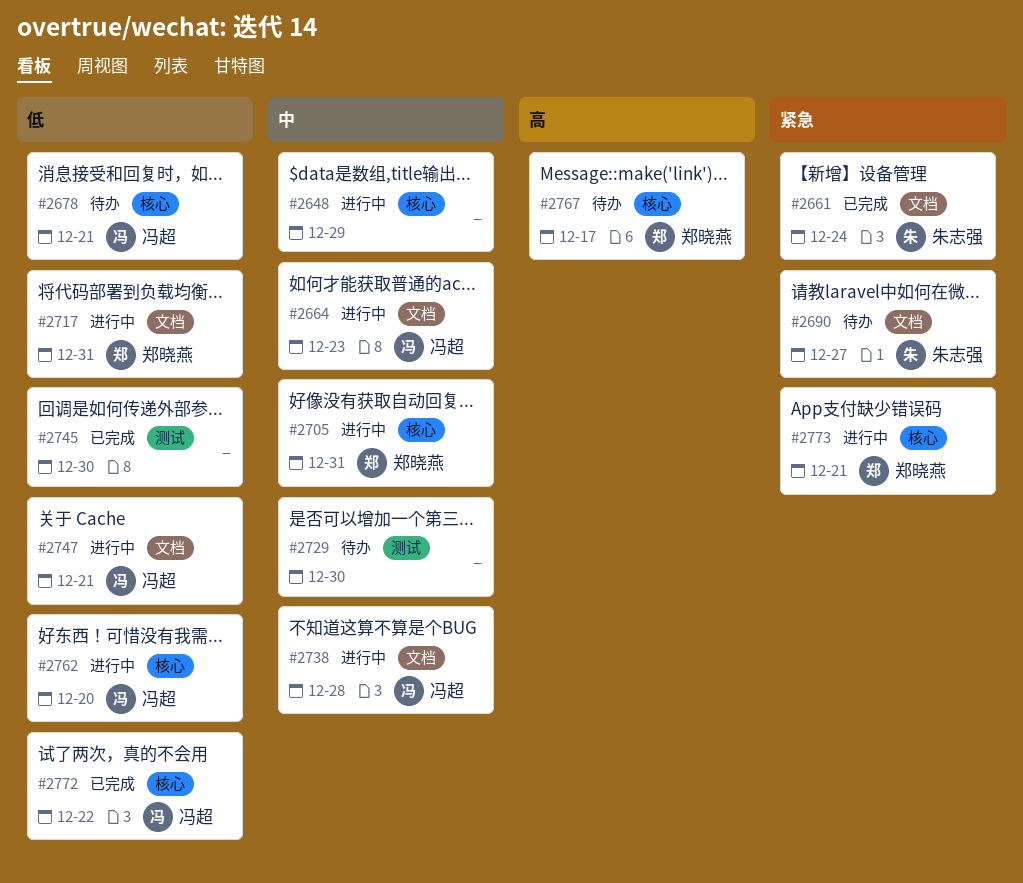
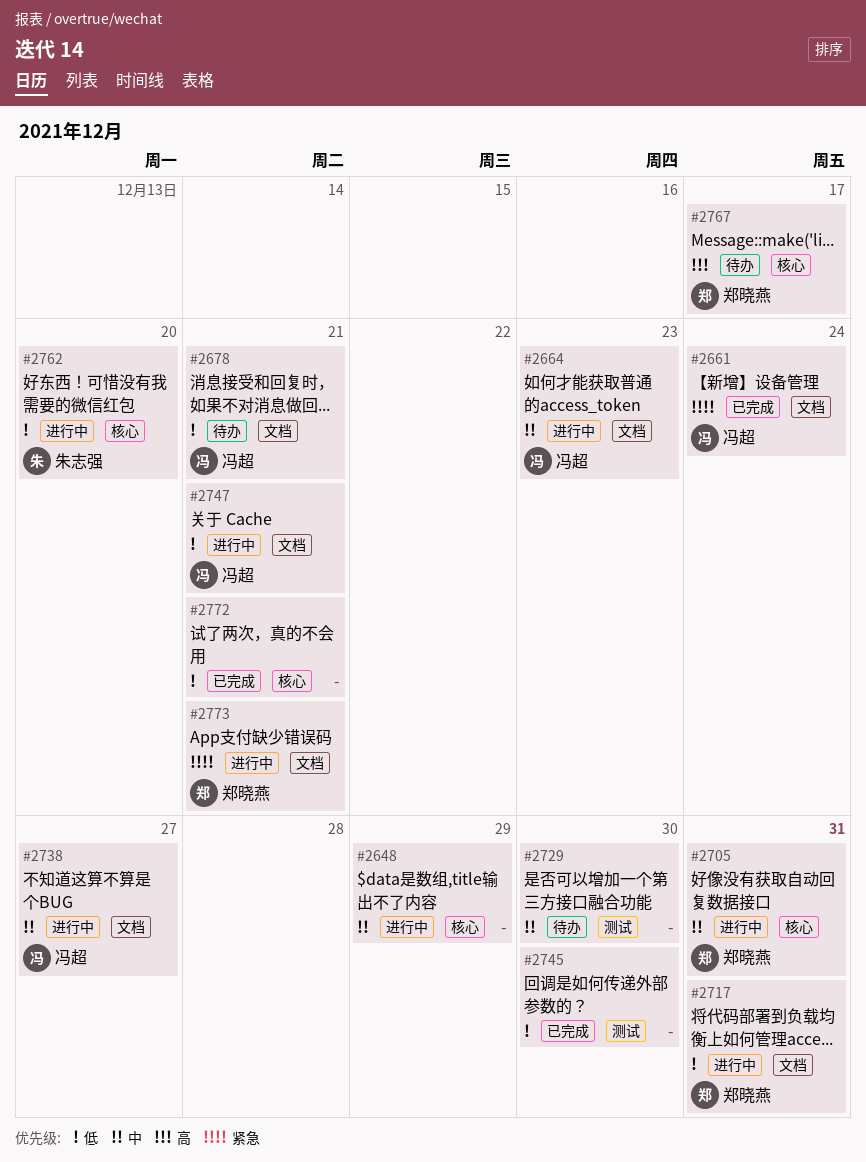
#2661, owner: 朱志强 -> 冯超
#2678, label: 核心 -> 文档
#2690: present -> none
#2738, due: Dec 28 -> Dec 27
#2762, owner: 冯超 -> 朱志强
#2772, owner: 冯超 -> none
#2772, due: Dec 22 -> Dec 21
#2773, label: 核心 -> 文档

